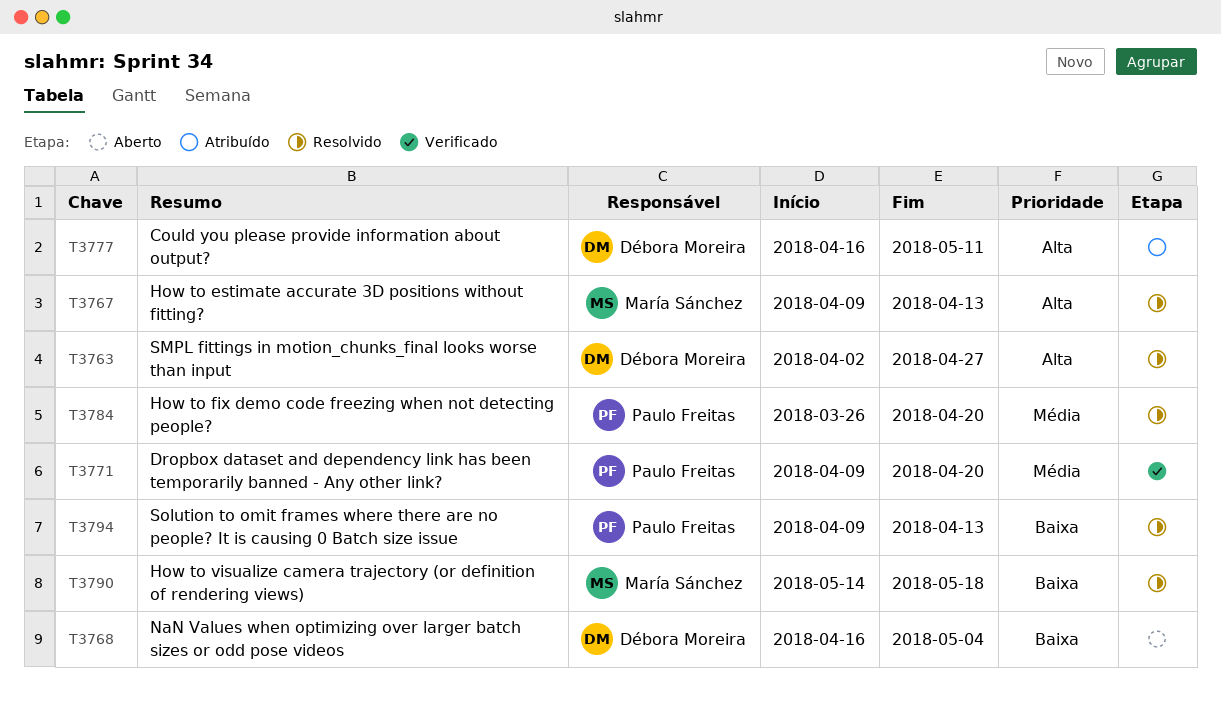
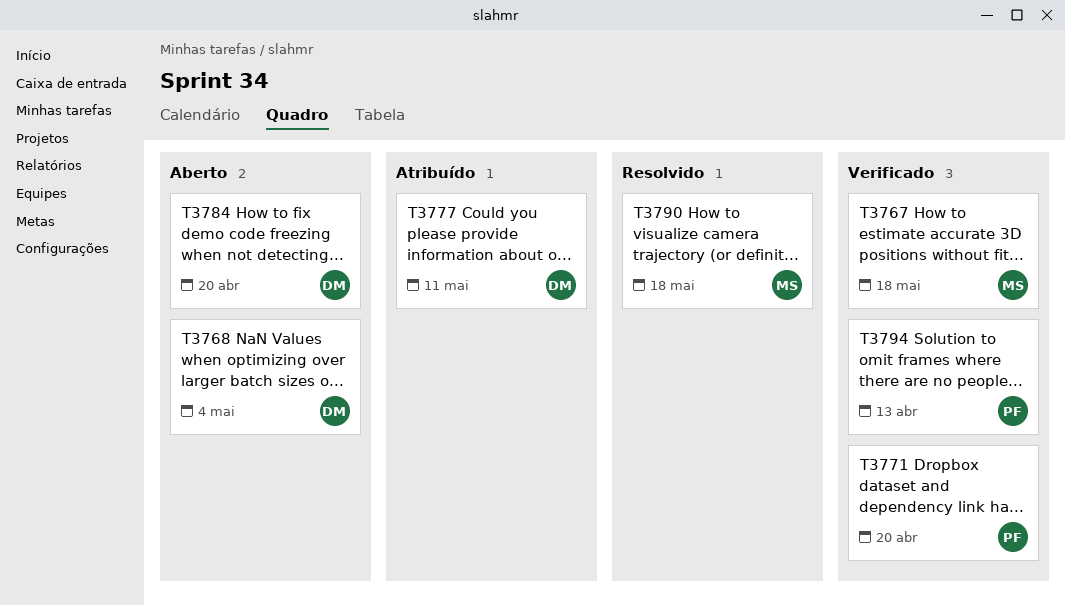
T3763: present -> none
T3767, status: Resolvido -> Verificado
T3767, due: Apr 13 -> May 18
T3784, status: Resolvido -> Aberto
T3784, owner: Paulo Freitas -> Débora Moreira
T3794, status: Resolvido -> Verificado

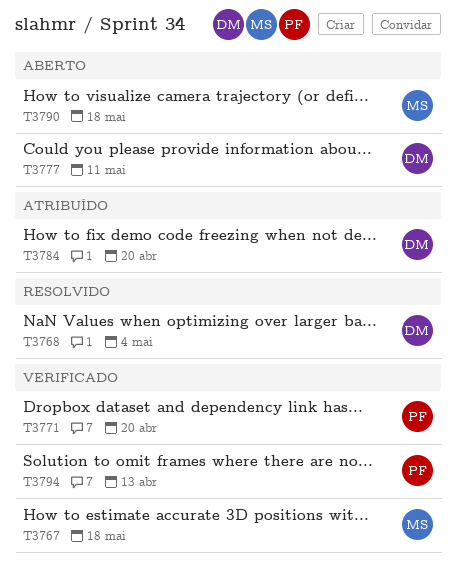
T3768, status: Aberto -> Resolvido
T3777, status: Atribuído -> Aberto
T3784, status: Aberto -> Atribuído
T3790, status: Resolvido -> Aberto

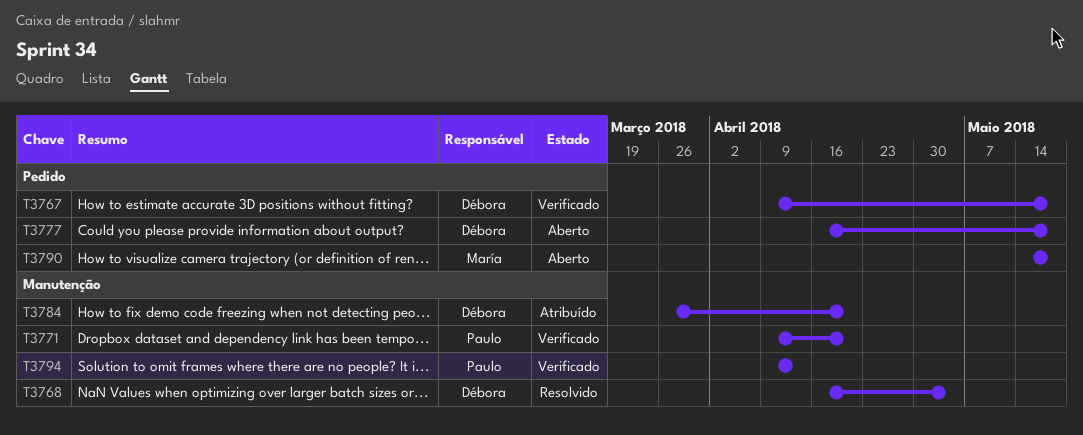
T3767, owner: María -> Débora
T3777, due: May 11 -> May 18

